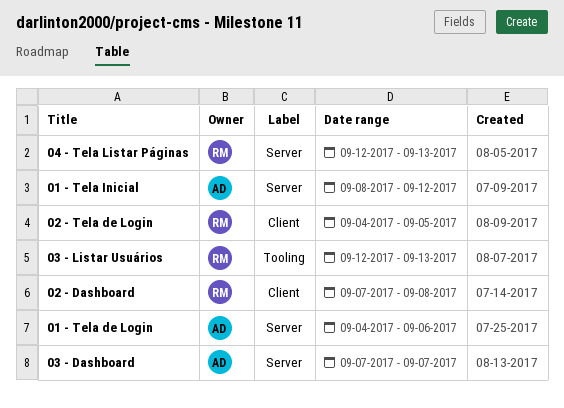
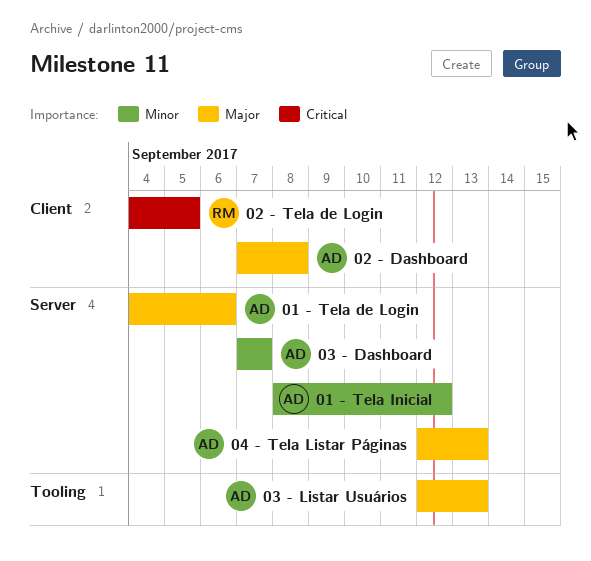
02 - Dashboard, owner: RM -> AD
03 - Listar Usuários, owner: RM -> AD
04 - Tela Listar Páginas, owner: RM -> AD

